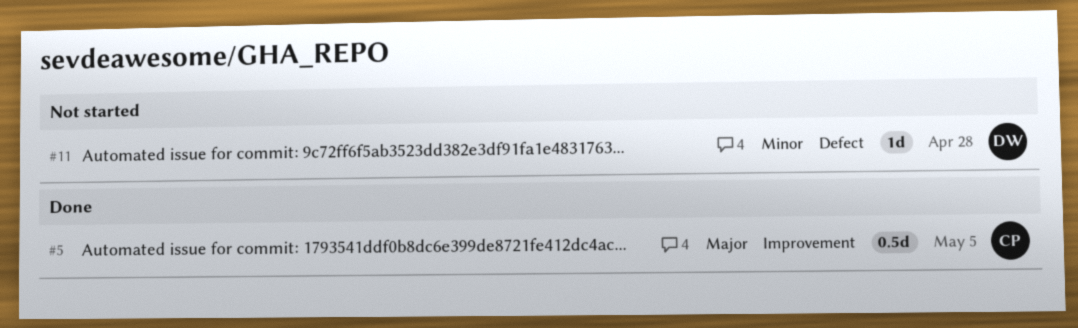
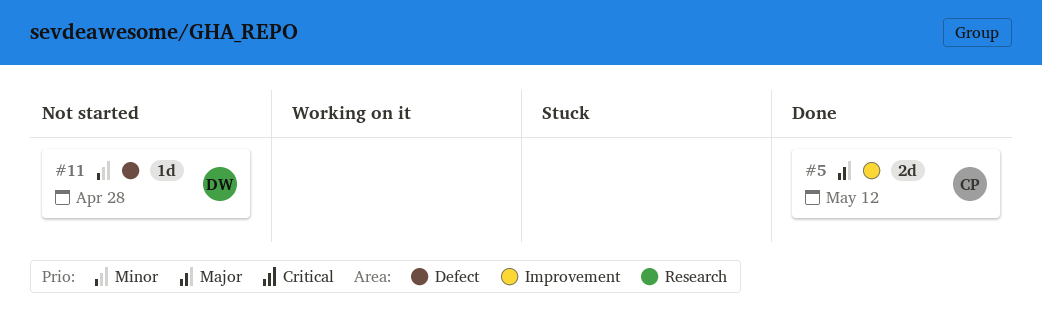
#5, estimate: 0.5d -> 2d
#5, due: May 5 -> May 12

